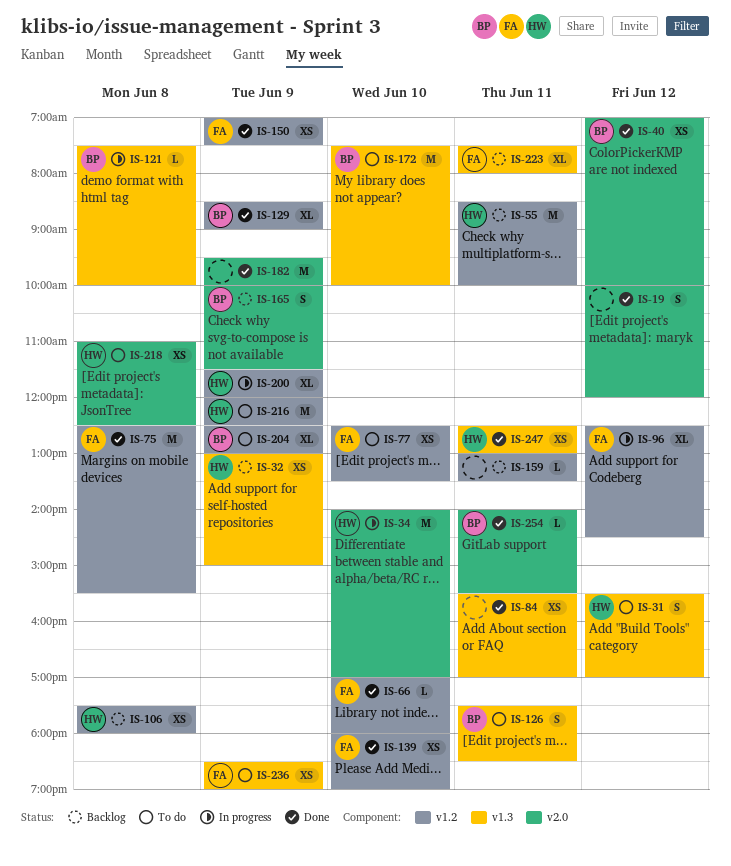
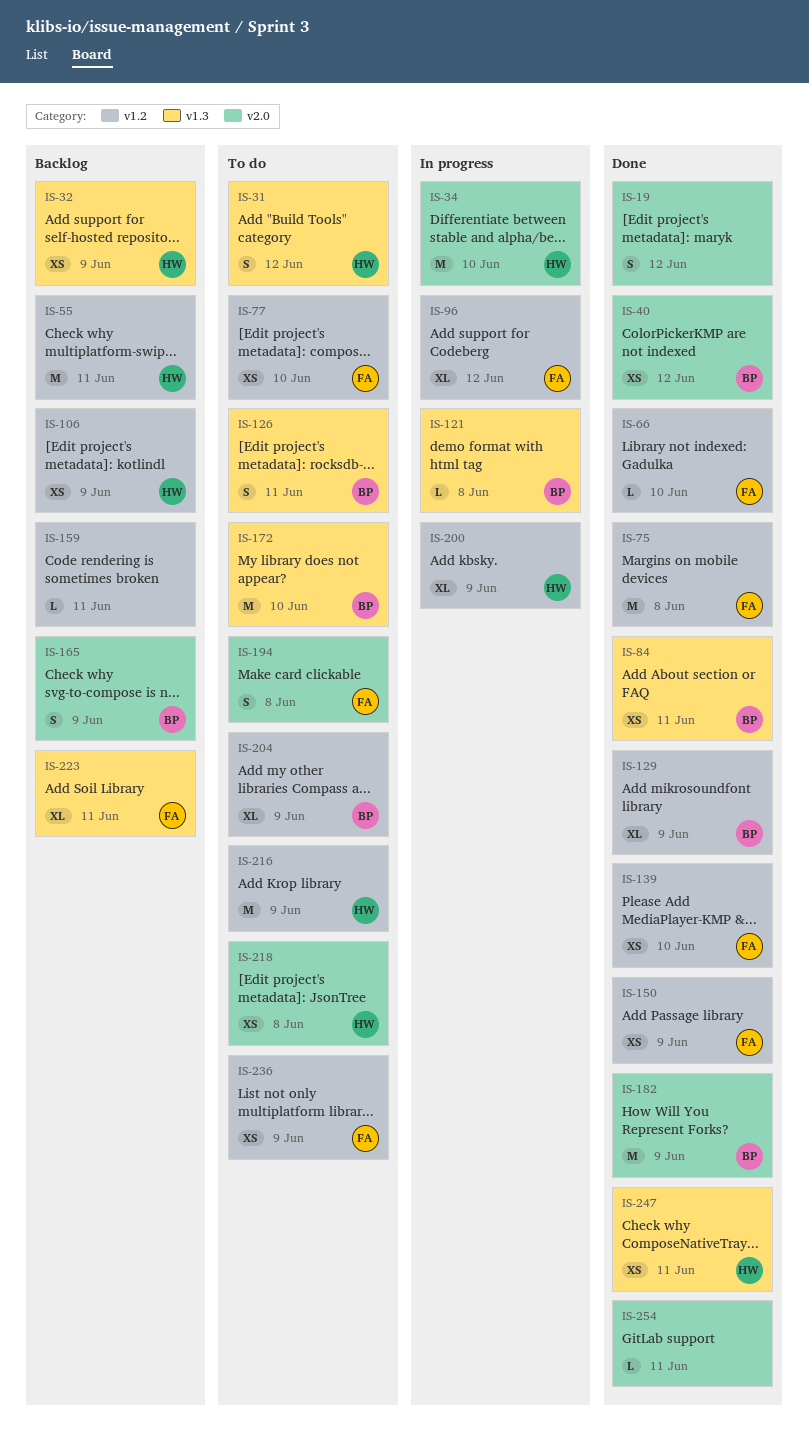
IS-84, owner: none -> BP
IS-106, day: Jun 8 -> Jun 9
IS-182, owner: none -> BP
IS-194: none -> present
IS-236, label: v1.3 -> v1.2
IS-254, owner: BP -> none

